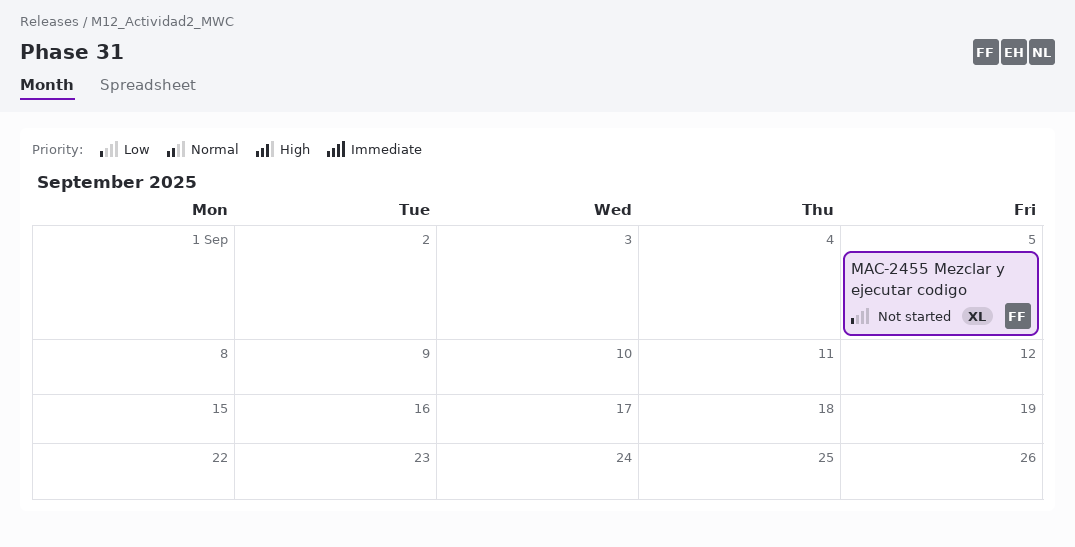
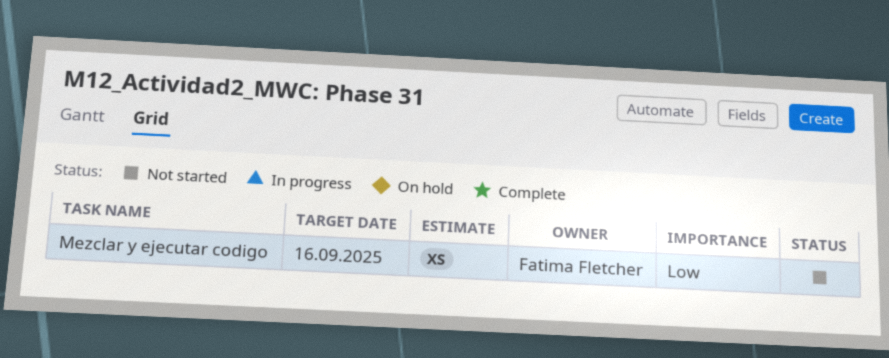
Mezclar y ejecutar codigo, estimate: XL -> XS
Mezclar y ejecutar codigo, due: Sep 5 -> Sep 16

